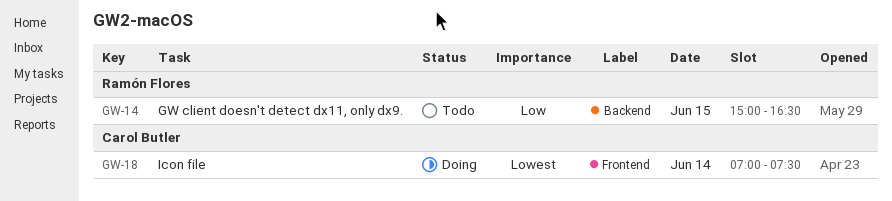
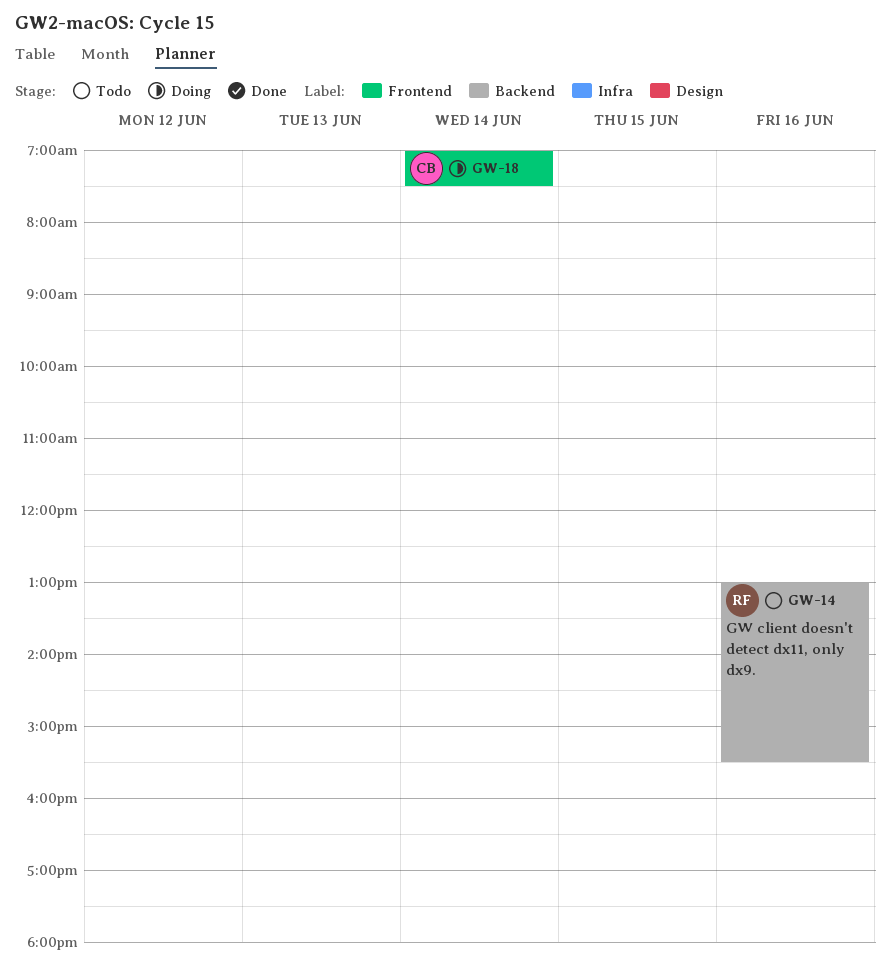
GW-14, day: Jun 15 -> Jun 16
GW-14, begins: 15:00 -> 13:00
GW-14, ends: 16:30 -> 15:30

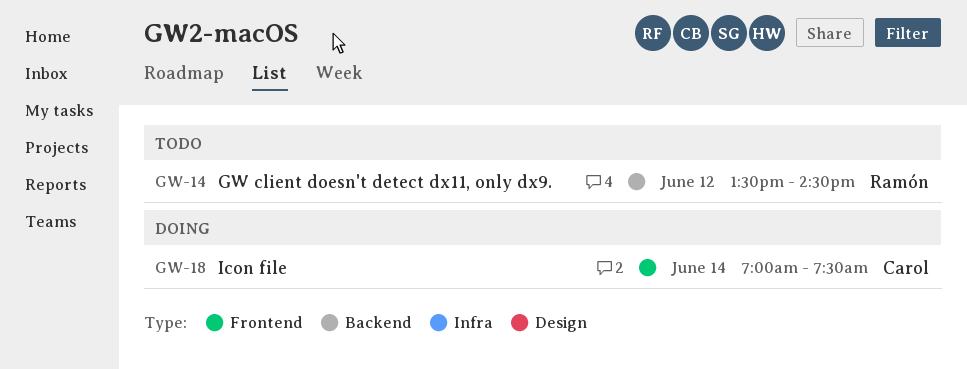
GW-14, day: Jun 16 -> Jun 12
GW-14, begins: 13:00 -> 13:30
GW-14, ends: 15:30 -> 14:30

